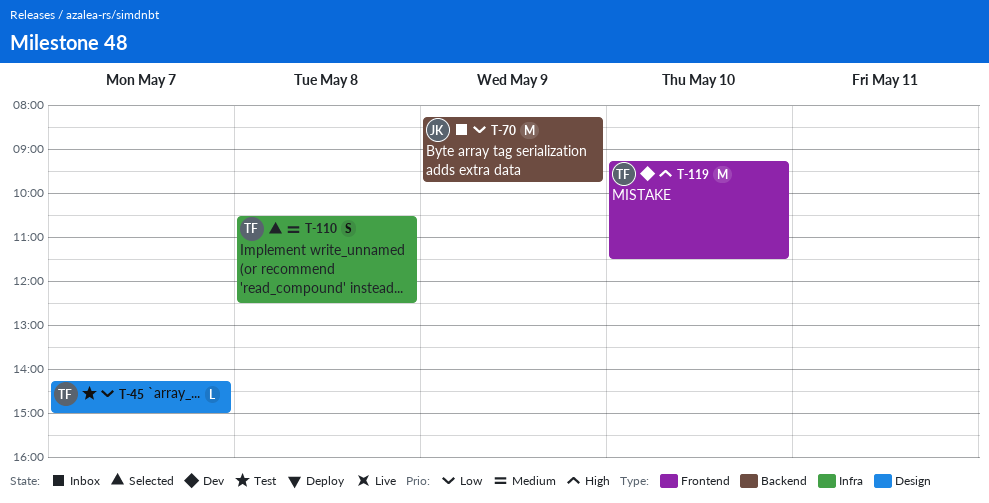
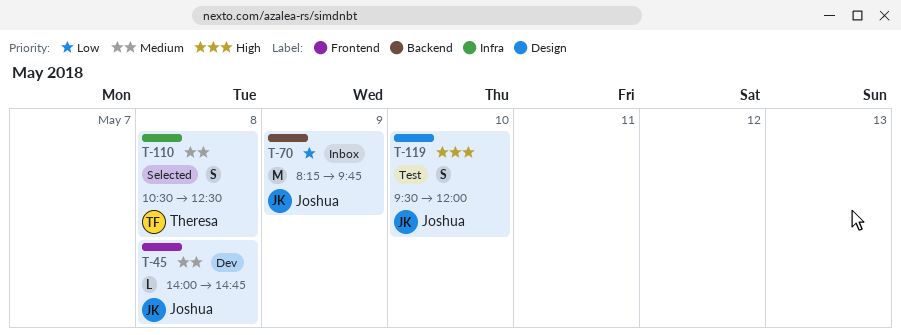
T-45, status: Test -> Dev
T-45, owner: Theresa -> Joshua
T-45, priority: Low -> Medium
T-45, label: Design -> Frontend
T-45, day: May 7 -> May 8
T-45, begins: 14:15 -> 14:00
T-45, ends: 15:00 -> 14:45
T-119, status: Dev -> Test
T-119, owner: Theresa -> Joshua
T-119, label: Frontend -> Design
T-119, estimate: M -> S
T-119, begins: 09:15 -> 09:30
T-119, ends: 11:30 -> 12:00

